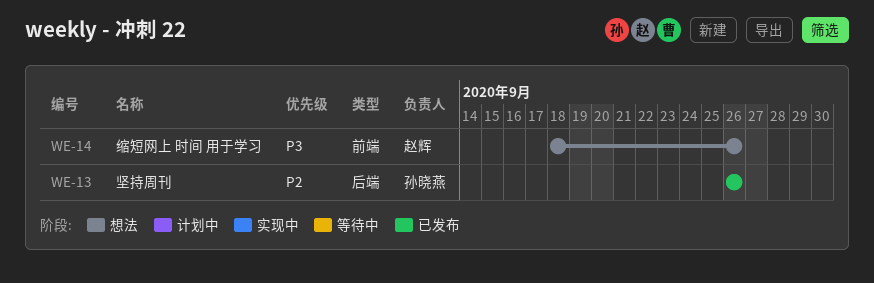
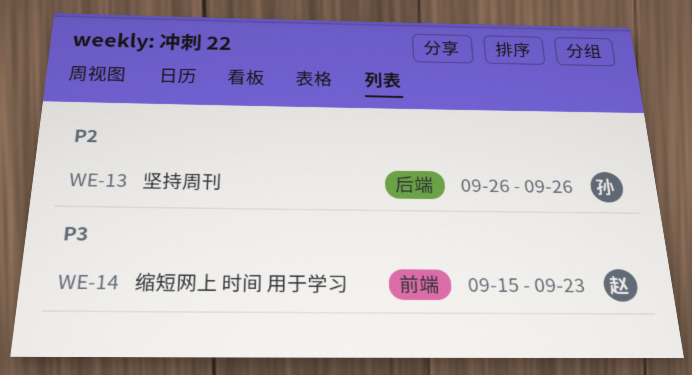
WE-14, start: Sep 18 -> Sep 15
WE-14, due: Sep 26 -> Sep 23

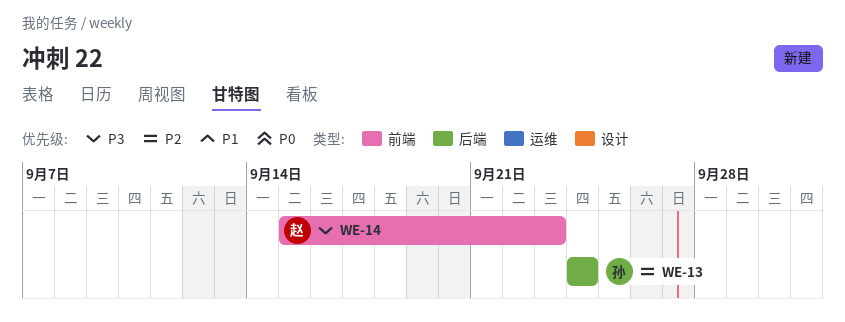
WE-13, start: Sep 26 -> Sep 24
WE-13, due: Sep 26 -> Sep 24

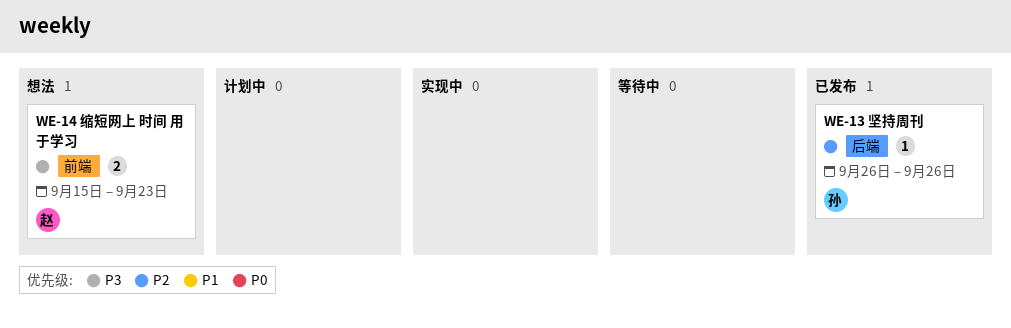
WE-13, start: Sep 24 -> Sep 26
WE-13, due: Sep 24 -> Sep 26

